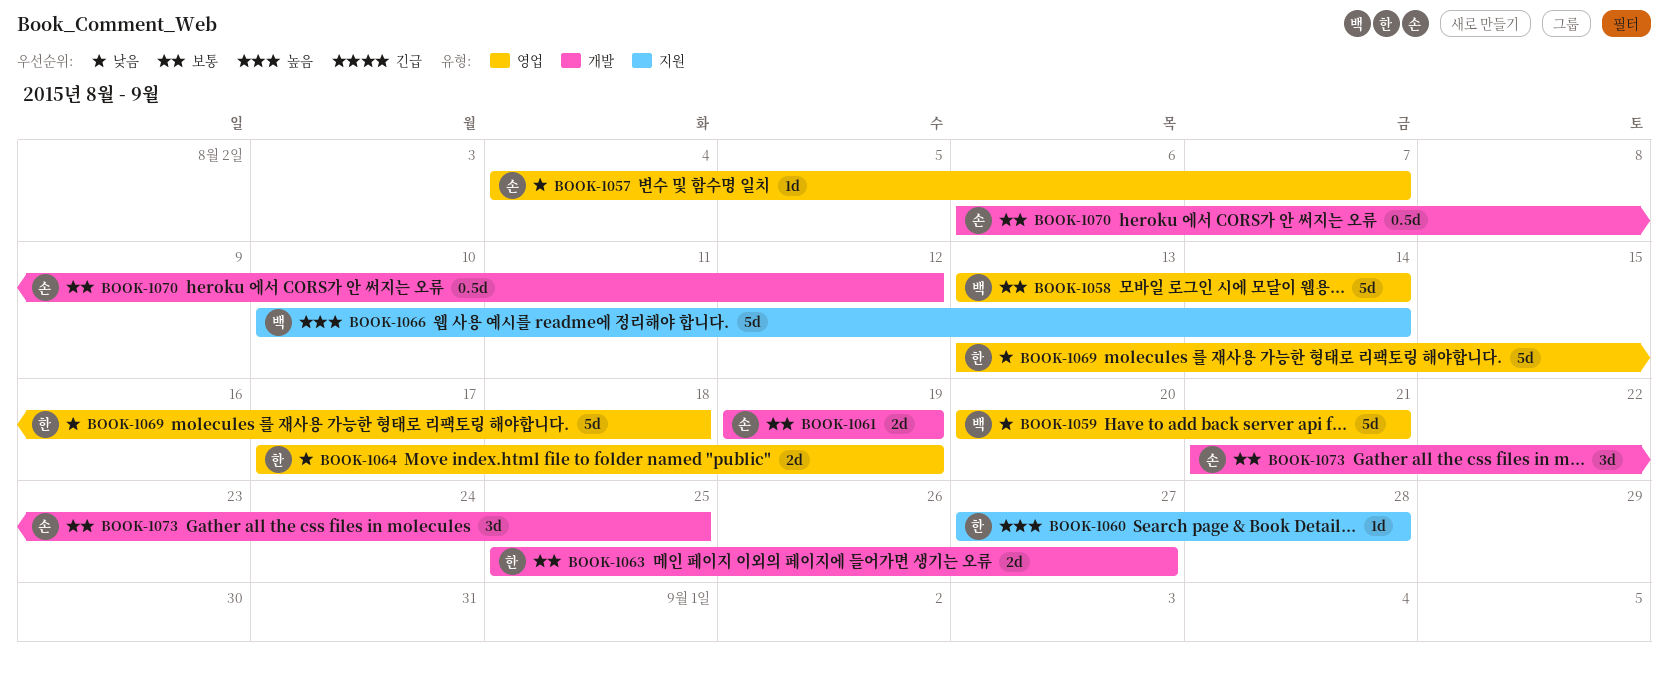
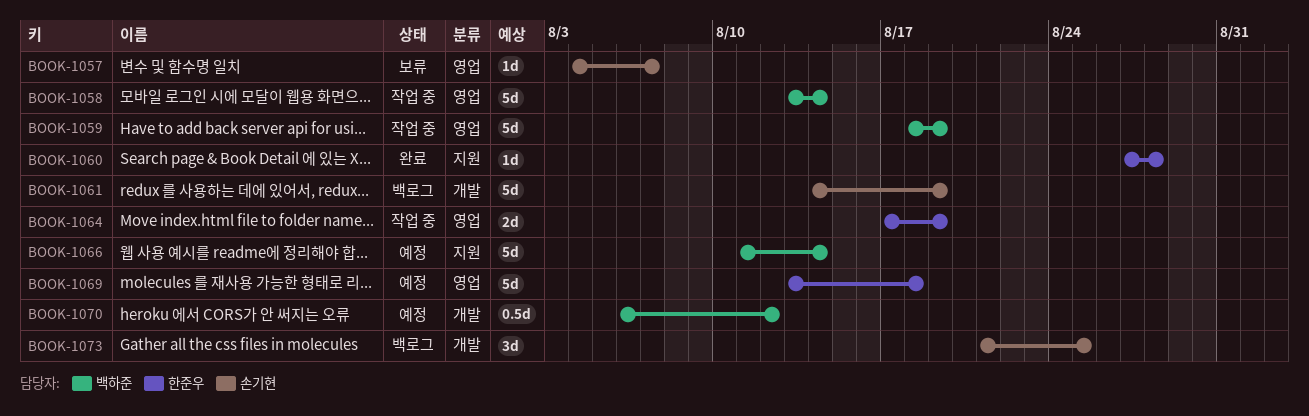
BOOK-1059, start: Aug 20 -> Aug 18
BOOK-1059, due: Aug 21 -> Aug 19
BOOK-1061, estimate: 2d -> 5d
BOOK-1061, start: Aug 19 -> Aug 14
BOOK-1063: present -> none
BOOK-1066, start: Aug 10 -> Aug 11
BOOK-1070, owner: 손기현 -> 백하준

